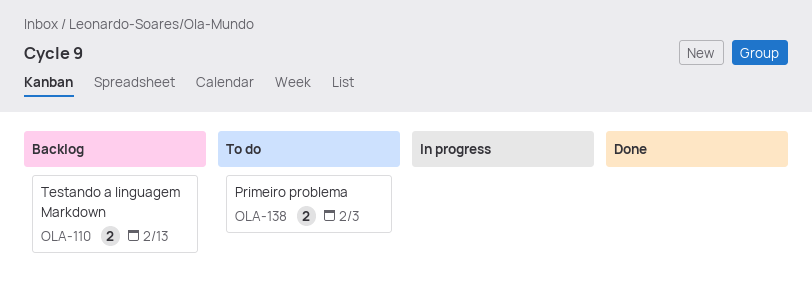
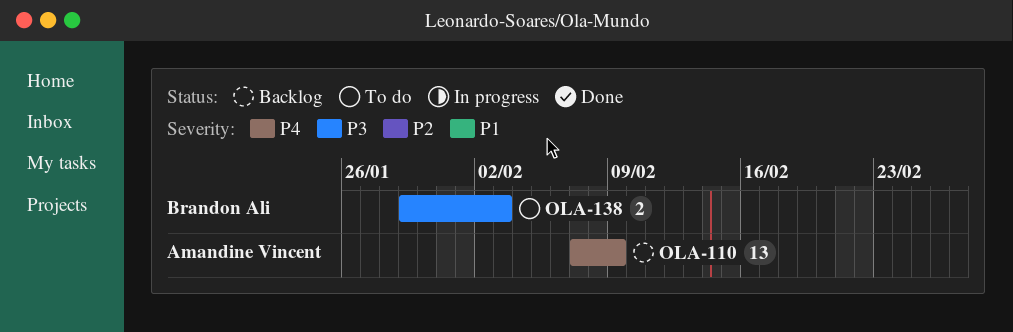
OLA-110, estimate: 2 -> 13
OLA-110, due: Feb 13 -> Feb 9

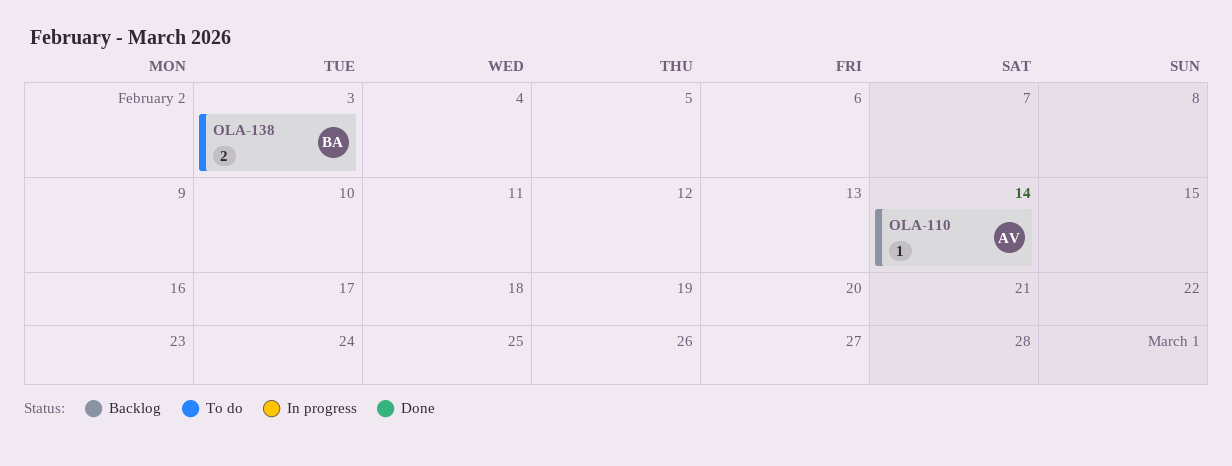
OLA-110, estimate: 13 -> 1
OLA-110, due: Feb 9 -> Feb 14

